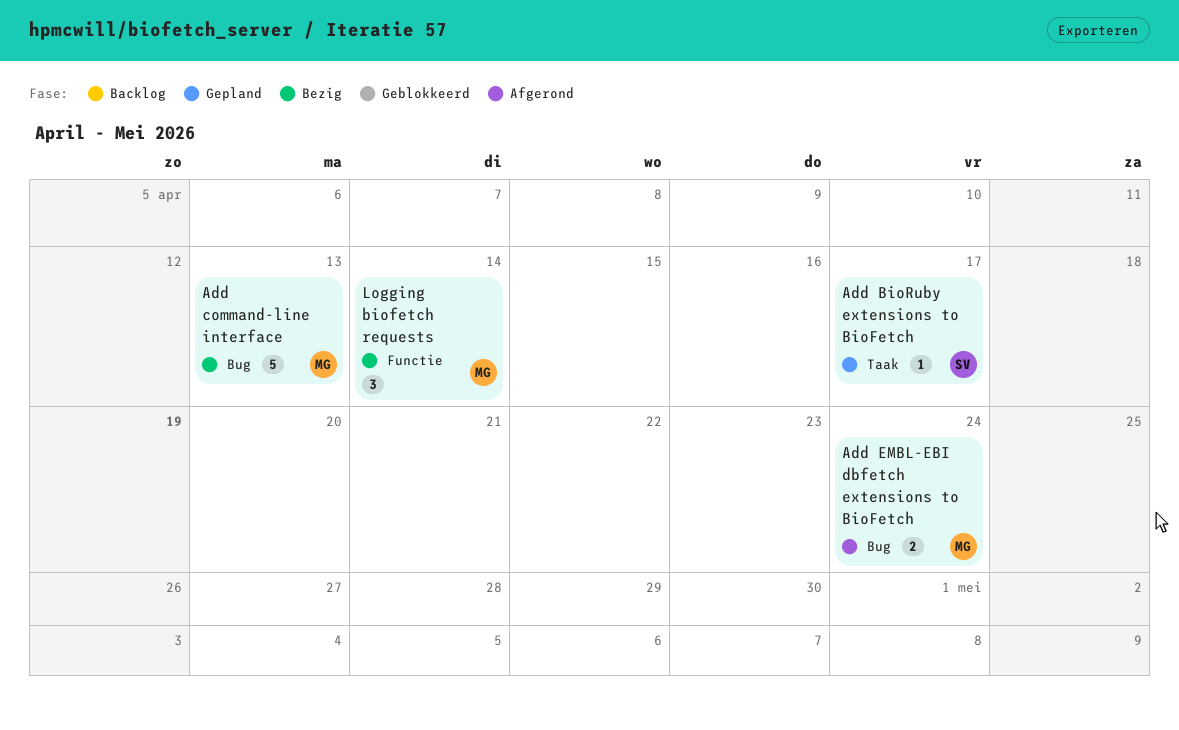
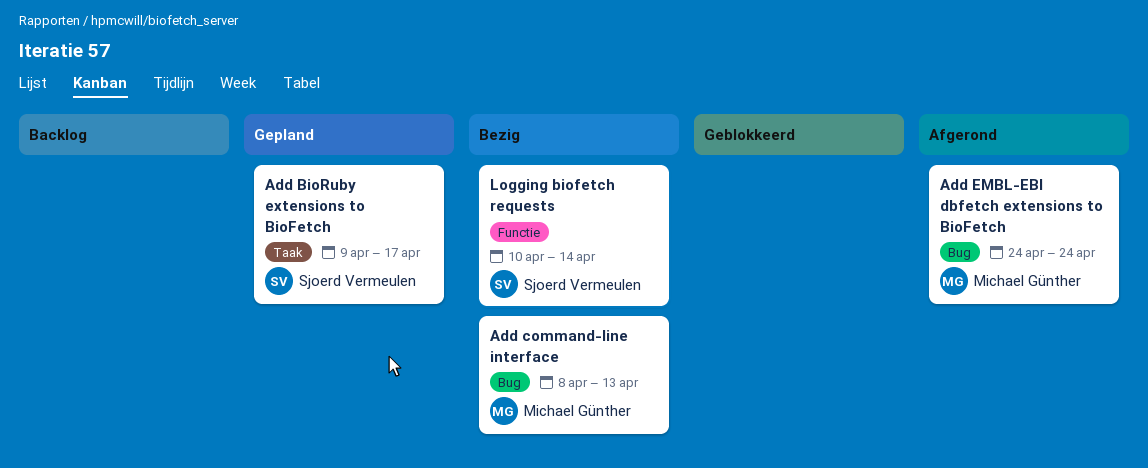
Logging biofetch requests, owner: Michael Günther -> Sjoerd Vermeulen

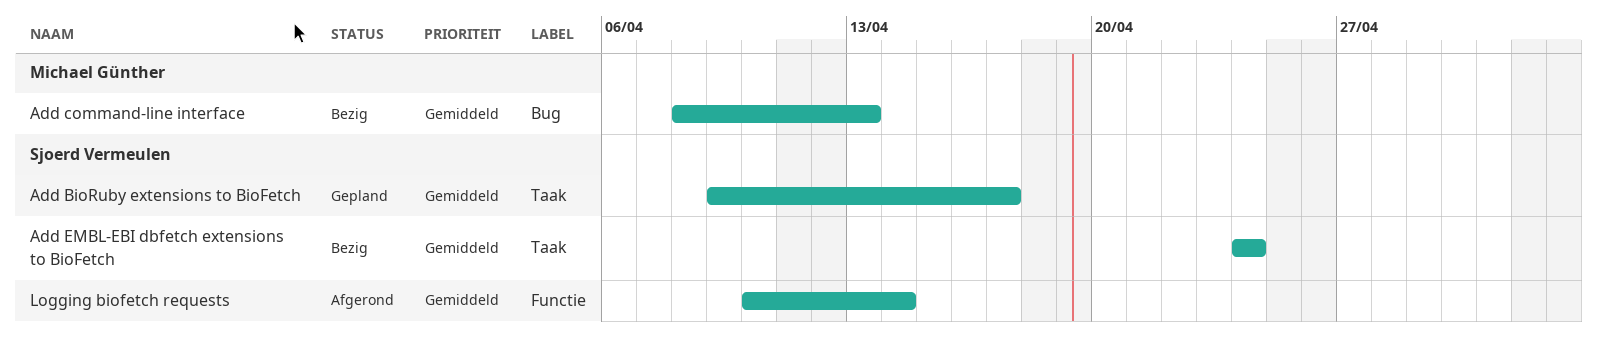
Add EMBL-EBI dbfetch extensions to BioFetch, status: Afgerond -> Bezig
Add EMBL-EBI dbfetch extensions to BioFetch, owner: Michael Günther -> Sjoerd Vermeulen
Add EMBL-EBI dbfetch extensions to BioFetch, label: Bug -> Taak
Logging biofetch requests, status: Bezig -> Afgerond

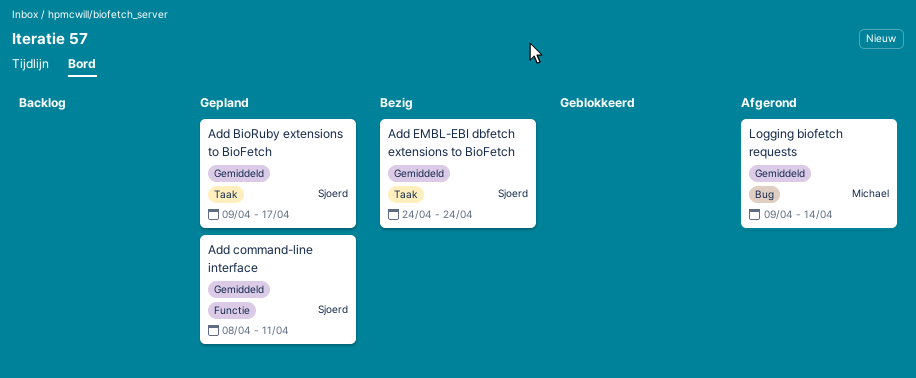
Add command-line interface, status: Bezig -> Gepland
Add command-line interface, owner: Michael Günther -> Sjoerd Vermeulen
Add command-line interface, label: Bug -> Functie
Add command-line interface, due: Apr 13 -> Apr 11
Logging biofetch requests, owner: Sjoerd Vermeulen -> Michael Günther
Logging biofetch requests, label: Functie -> Bug
Logging biofetch requests, start: Apr 10 -> Apr 9

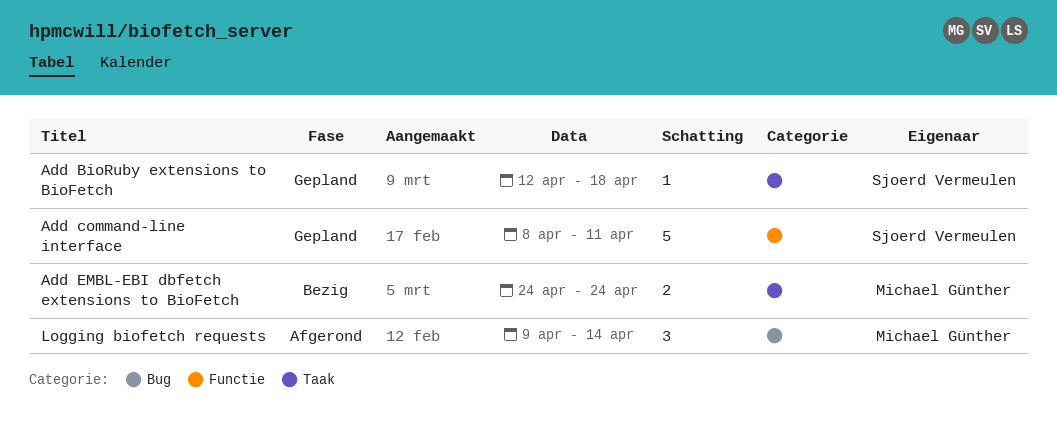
Add BioRuby extensions to BioFetch, start: Apr 9 -> Apr 12
Add BioRuby extensions to BioFetch, due: Apr 17 -> Apr 18
Add EMBL-EBI dbfetch extensions to BioFetch, owner: Sjoerd Vermeulen -> Michael Günther

